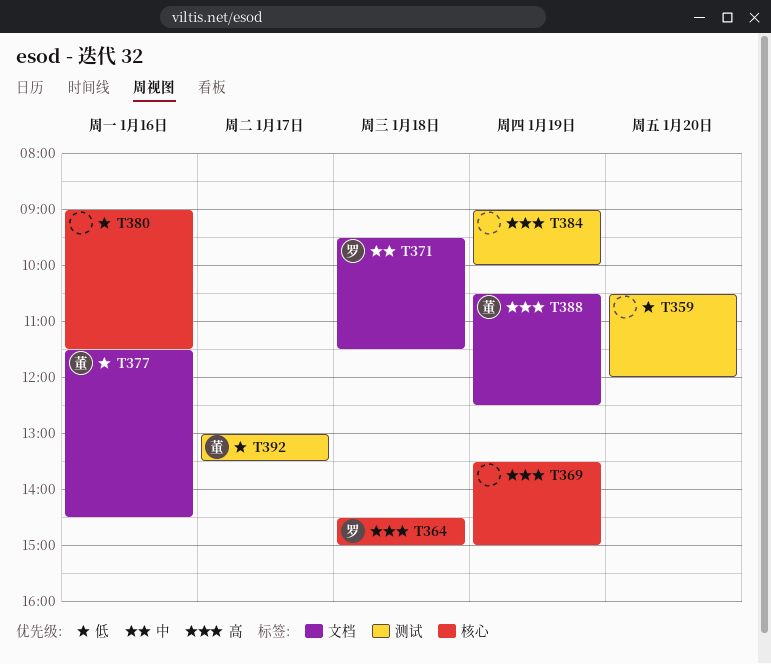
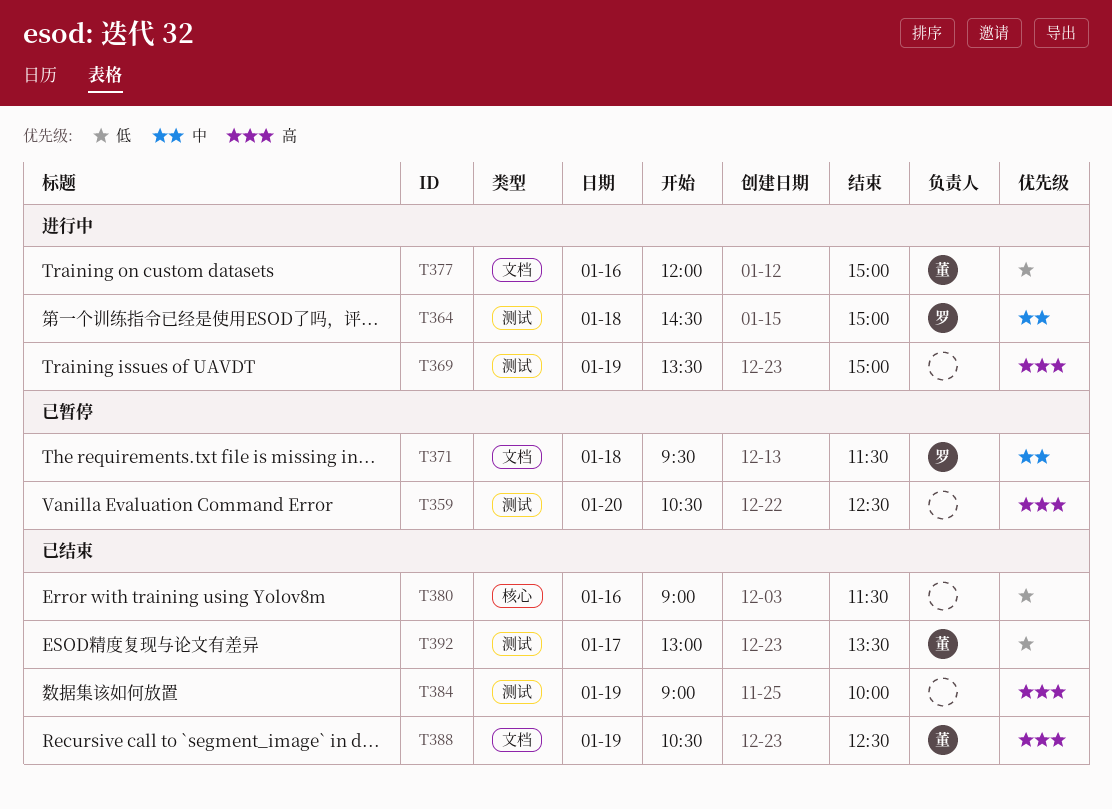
T359, priority: 低 -> 高
T359, ends: 12:00 -> 12:30
T364, priority: 高 -> 中
T364, label: 核心 -> 测试
T369, label: 核心 -> 测试
T377, begins: 11:30 -> 12:00
T377, ends: 14:30 -> 15:00

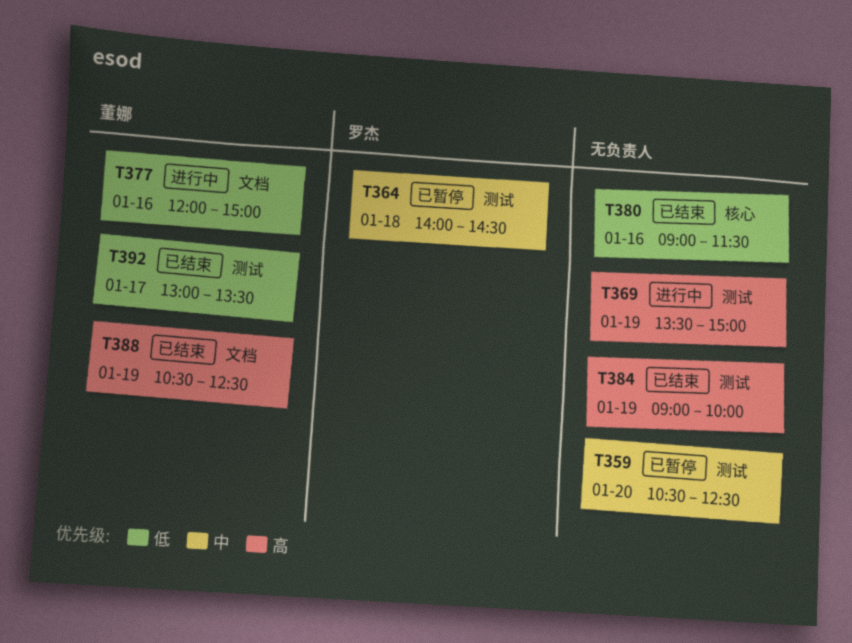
T359, priority: 高 -> 中
T364, status: 进行中 -> 已暂停
T364, begins: 14:30 -> 14:00
T364, ends: 15:00 -> 14:30
T371: present -> none

